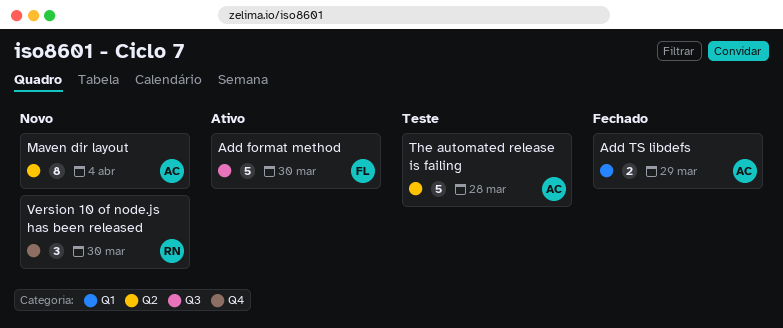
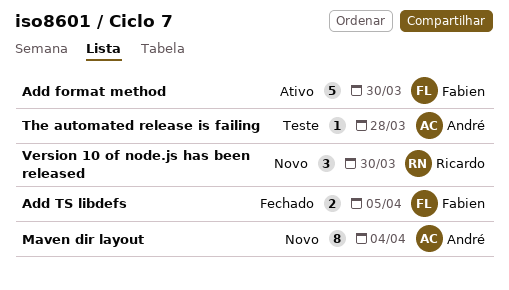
Add TS libdefs, owner: André -> Fabien
Add TS libdefs, due: Mar 29 -> Apr 5
The automated release is failing, estimate: 5 -> 1

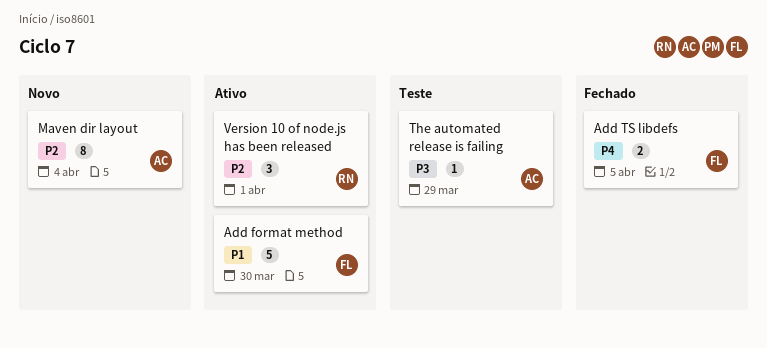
The automated release is failing, due: Mar 28 -> Mar 29
Version 10 of node.js has been released, status: Novo -> Ativo
Version 10 of node.js has been released, due: Mar 30 -> Apr 1

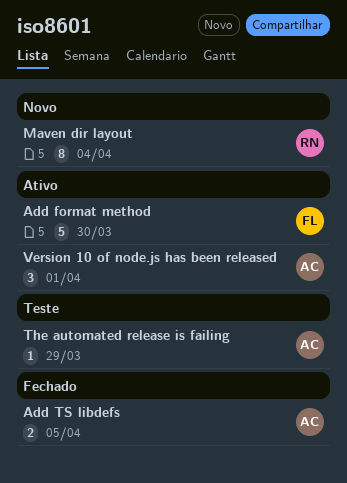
Add TS libdefs, owner: FL -> AC
Maven dir layout, owner: AC -> RN
Version 10 of node.js has been released, owner: RN -> AC

